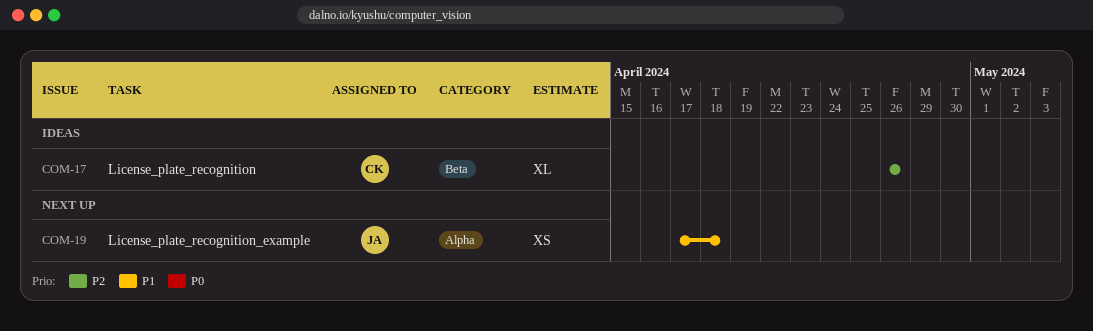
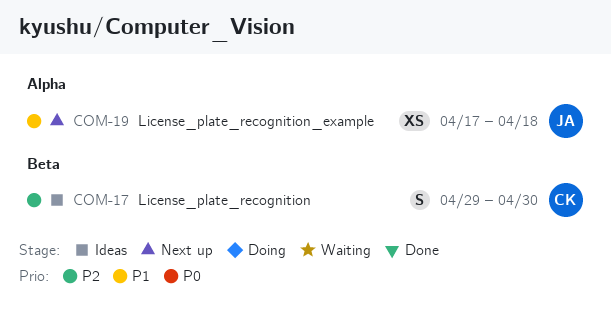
COM-17, estimate: XL -> S
COM-17, start: Apr 26 -> Apr 29
COM-17, due: Apr 26 -> Apr 30

